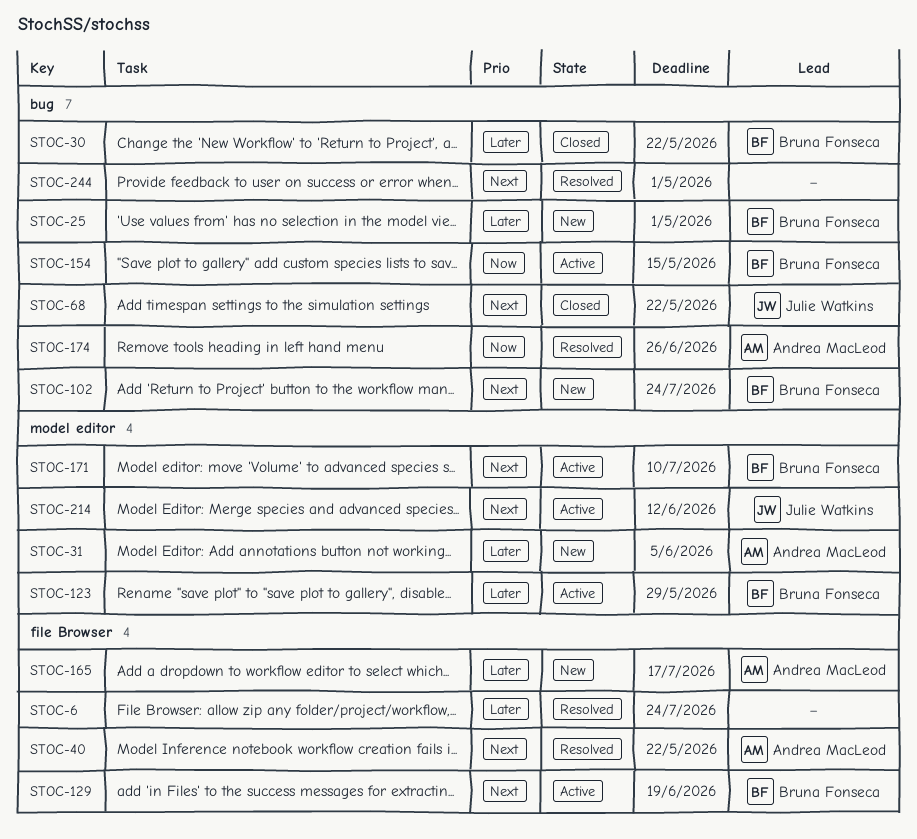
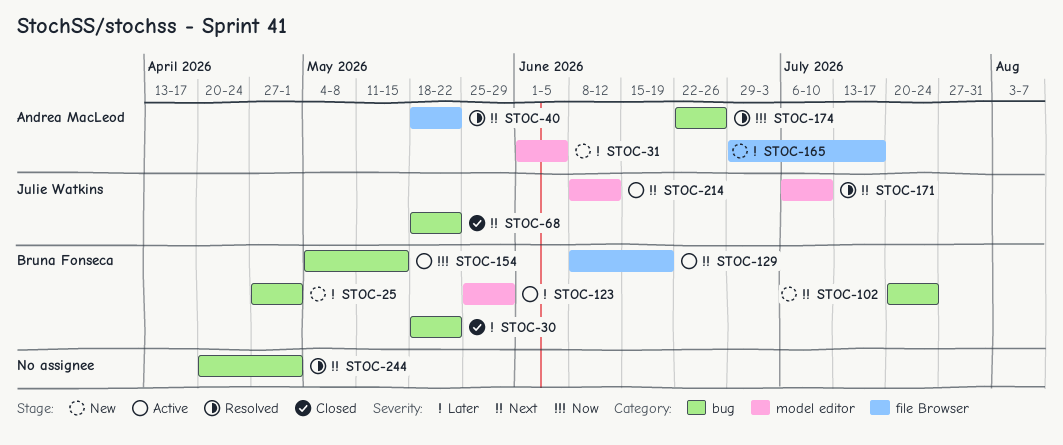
STOC-6: present -> none
STOC-171, status: Active -> Resolved
STOC-171, owner: Bruna Fonseca -> Julie Watkins

